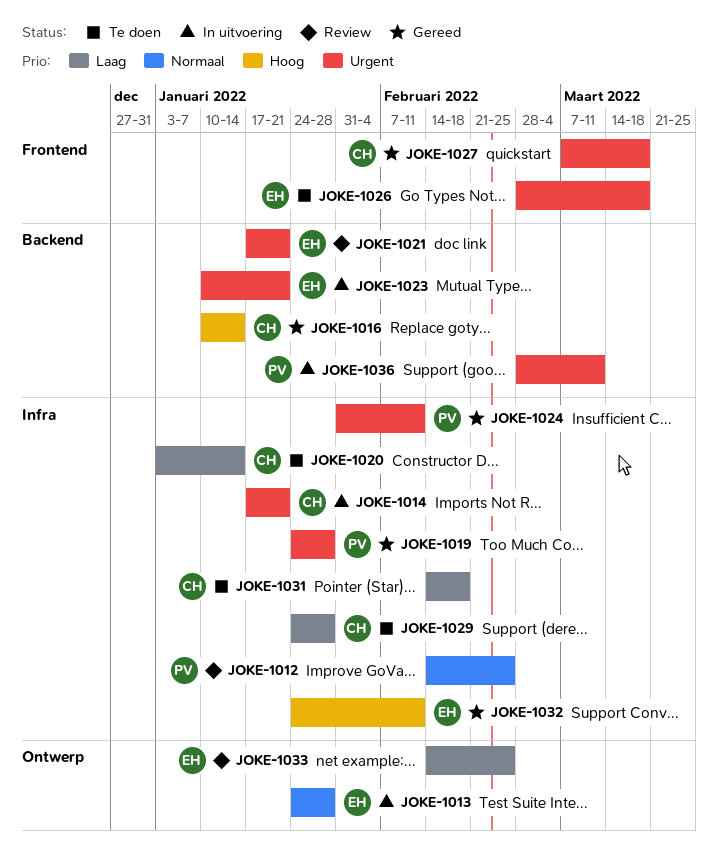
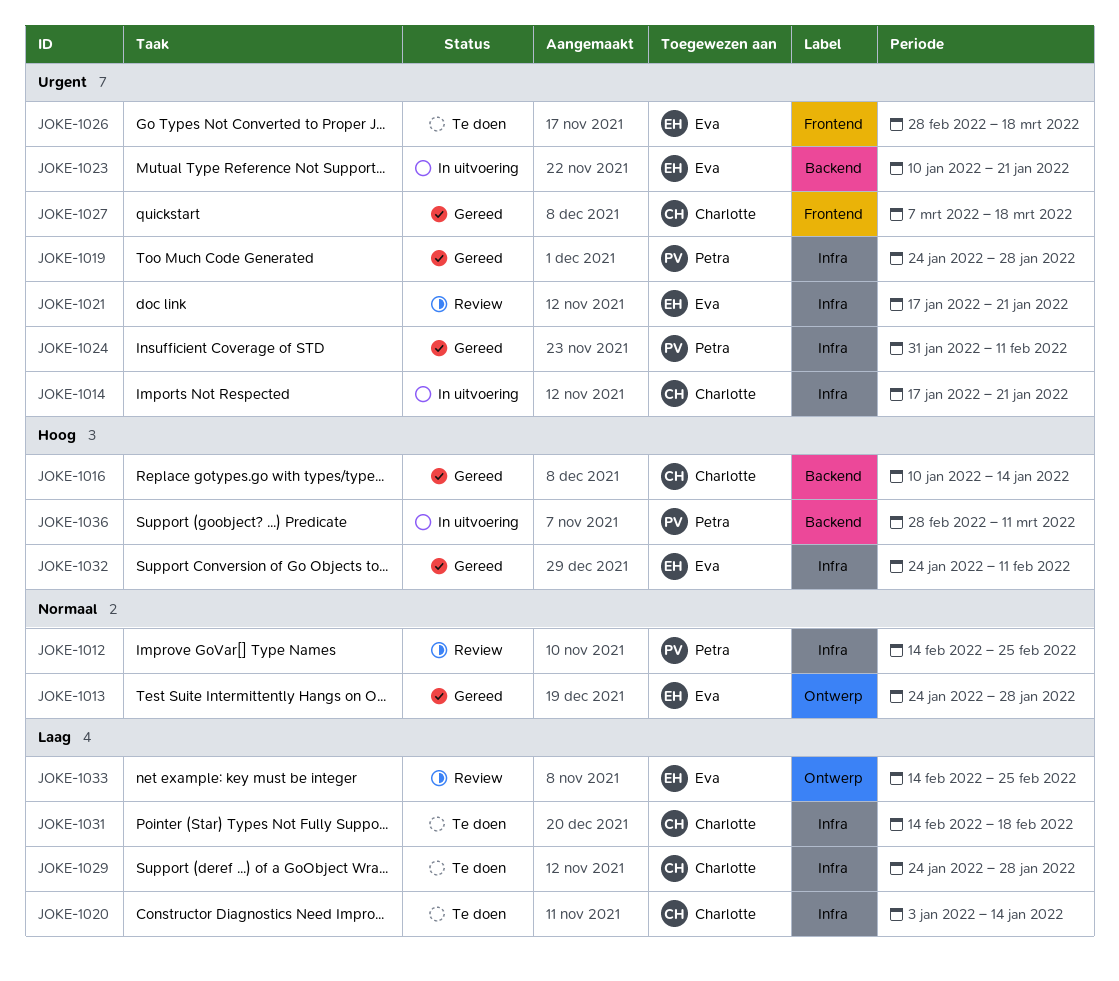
JOKE-1013, status: In uitvoering -> Gereed
JOKE-1021, label: Backend -> Infra
JOKE-1036, priority: Urgent -> Hoog

